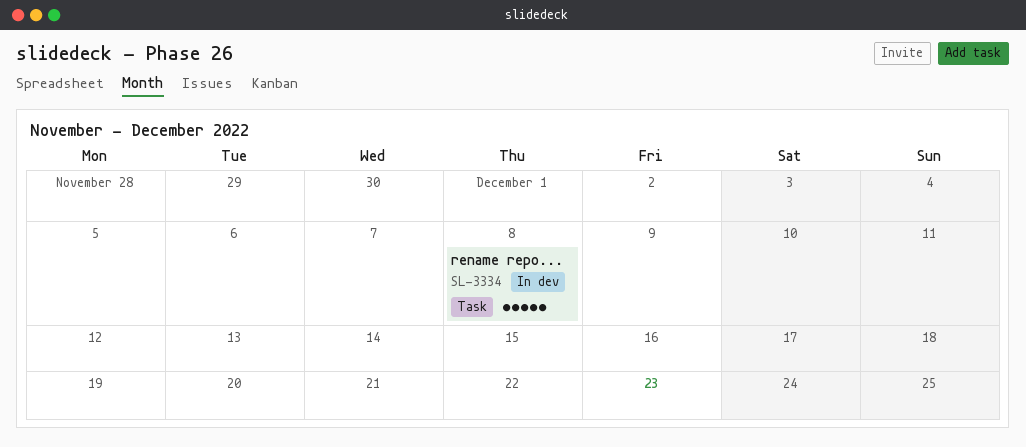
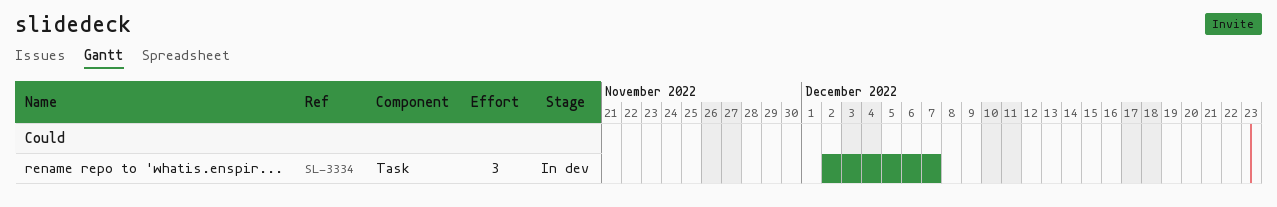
SL-3334, estimate: 5 -> 3
SL-3334, due: Dec 8 -> Dec 7

